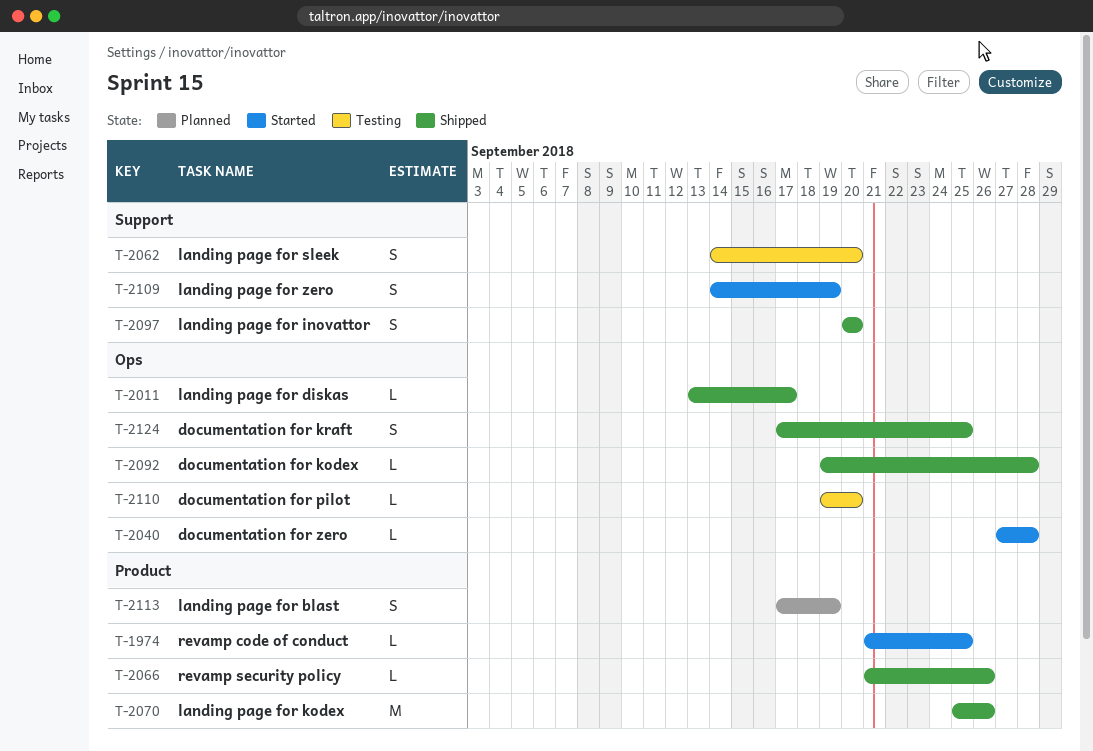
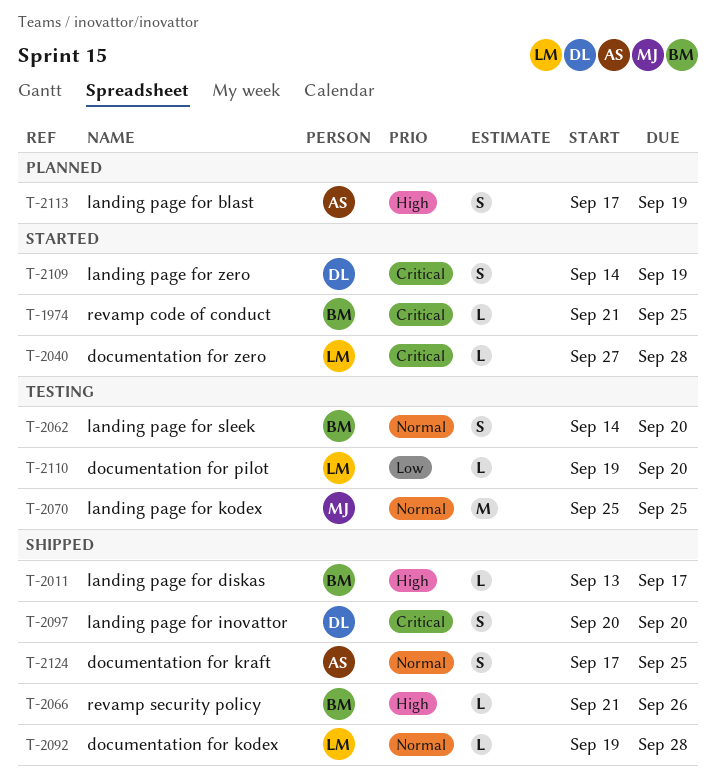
T-2070, status: Shipped -> Testing
T-2070, due: Sep 26 -> Sep 25

